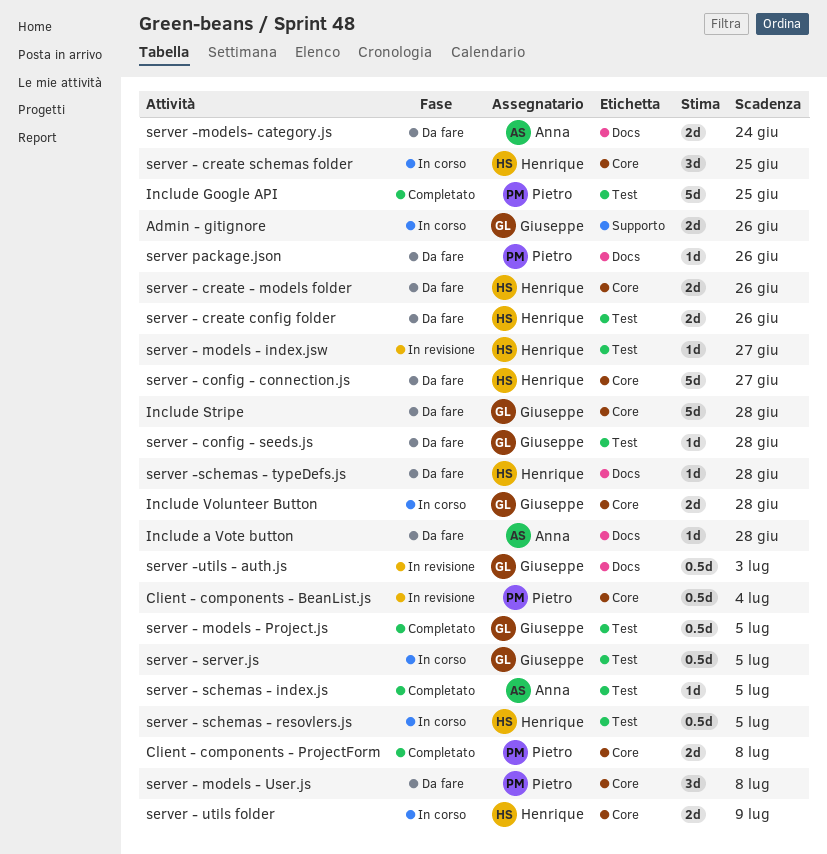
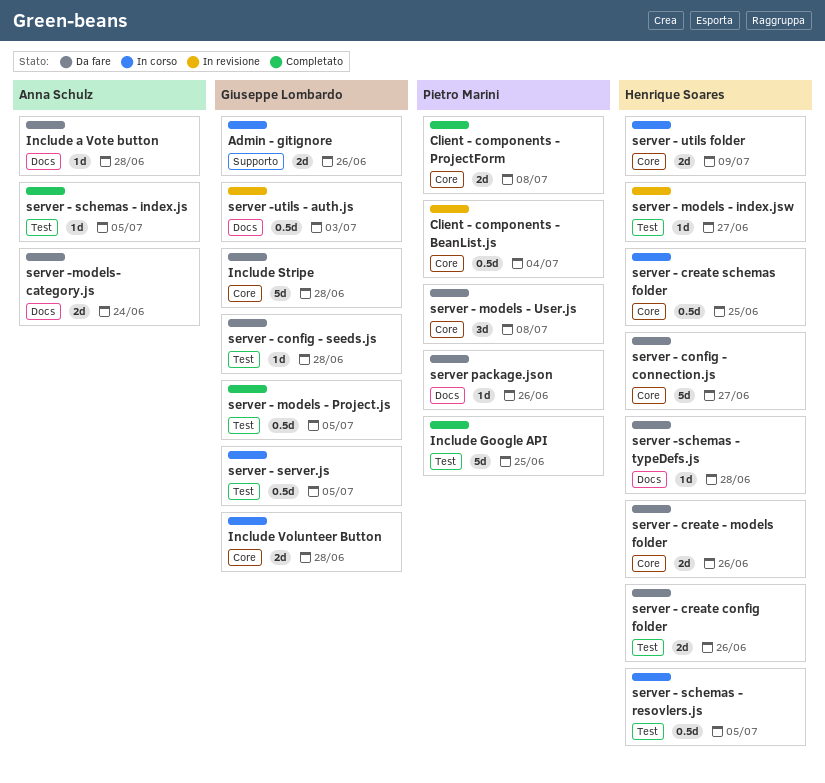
server - create schemas folder, estimate: 3d -> 0.5d

